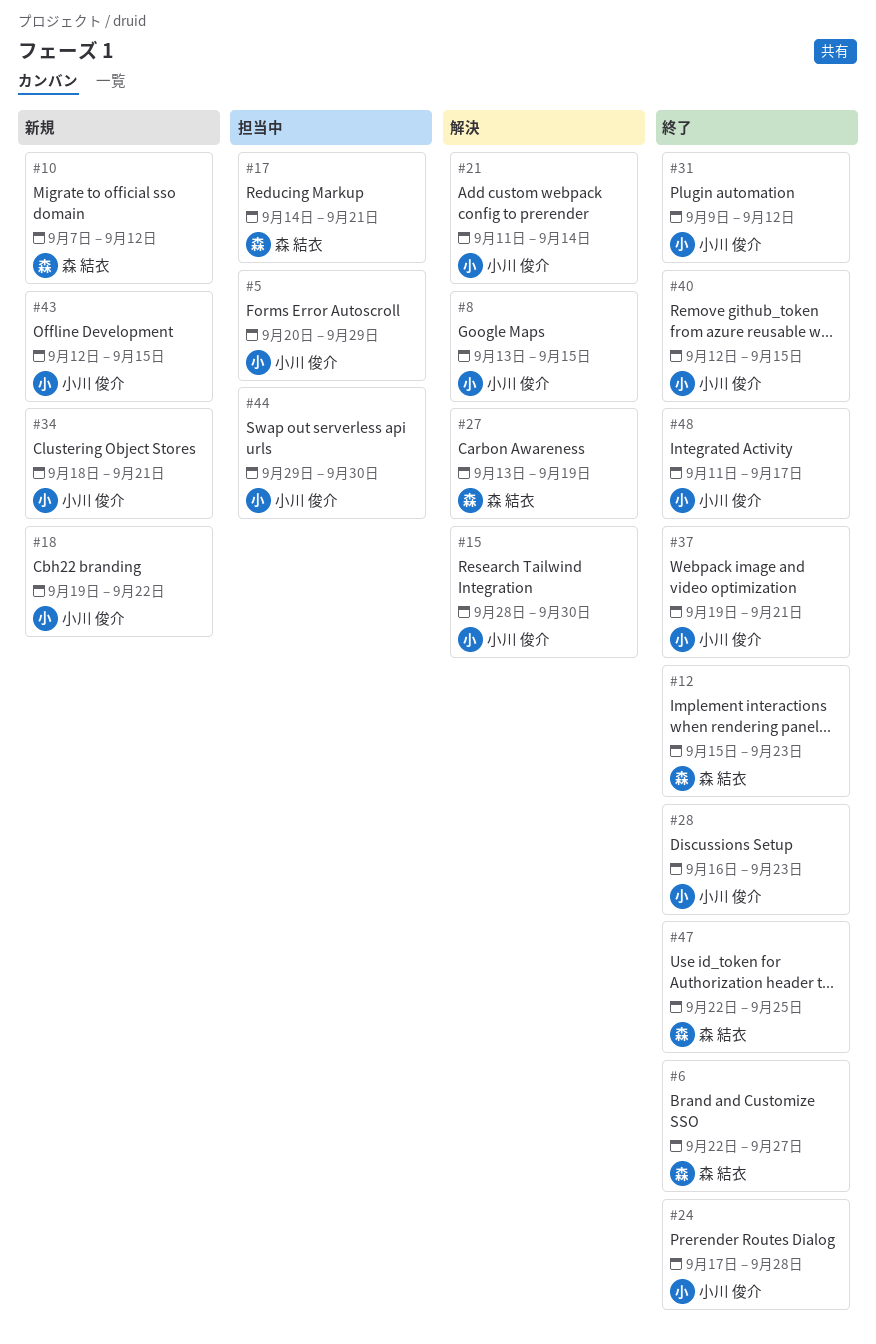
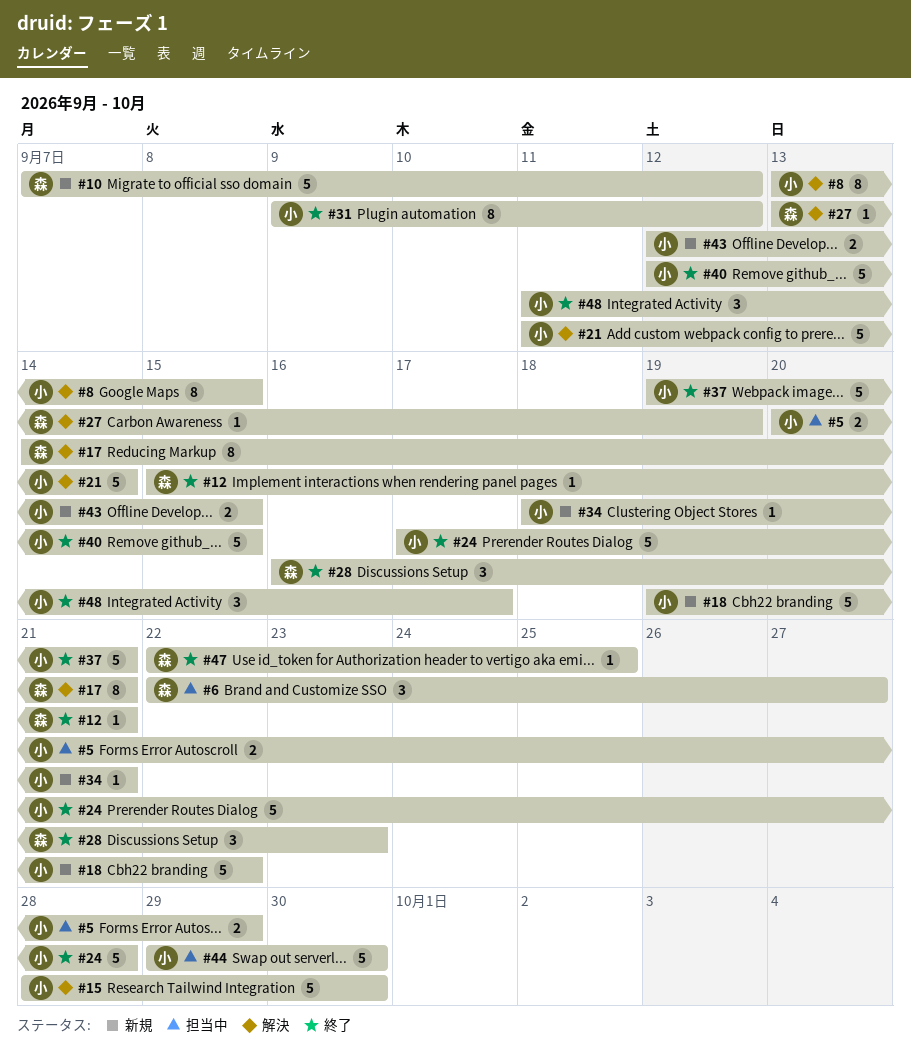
#6, status: 終了 -> 担当中
#12, due: Sep 23 -> Sep 21
#17, status: 担当中 -> 解決
#28, owner: 小川 俊介 -> 森 結衣

